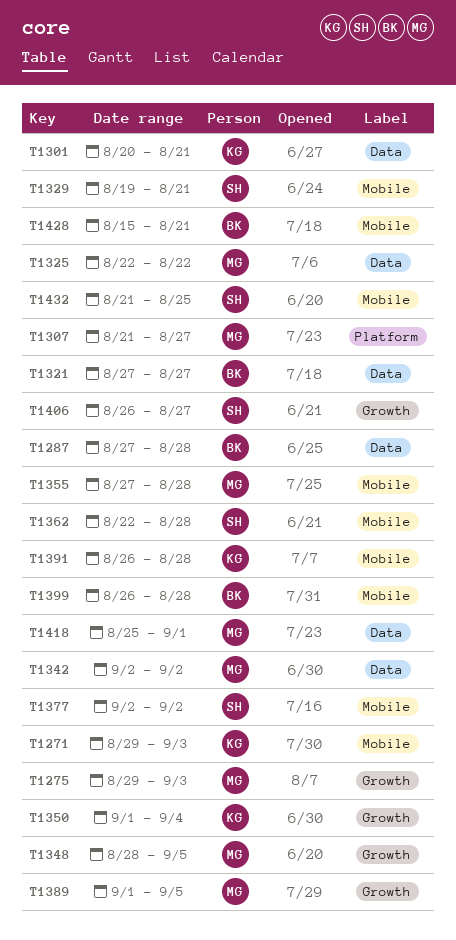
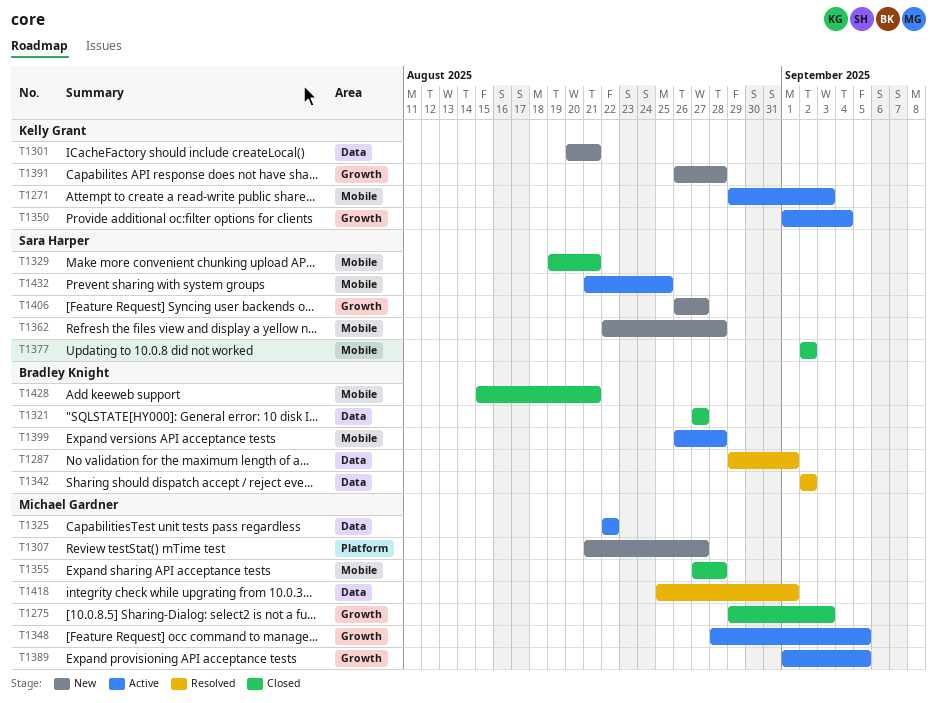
T1287, start: Aug 27 -> Aug 29
T1287, due: Aug 28 -> Sep 1
T1342, owner: Michael Gardner -> Bradley Knight
T1391, label: Mobile -> Growth

